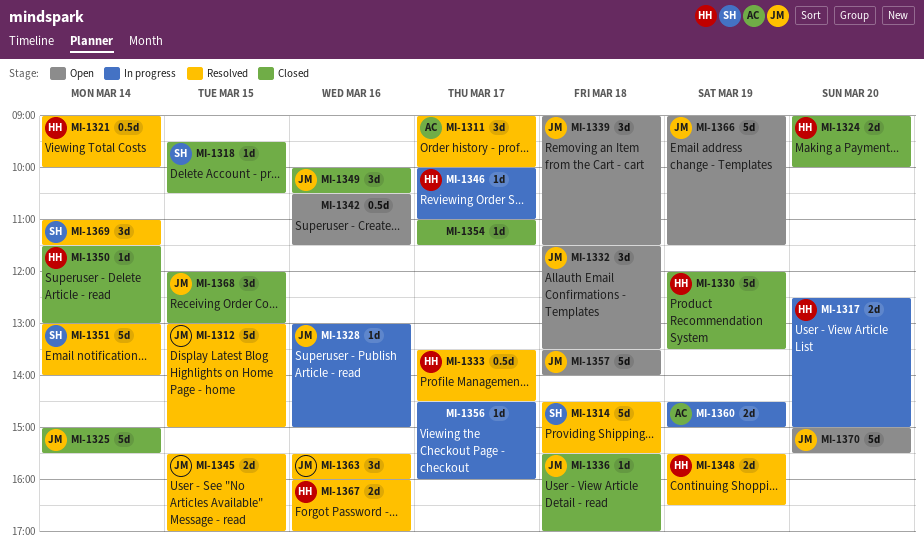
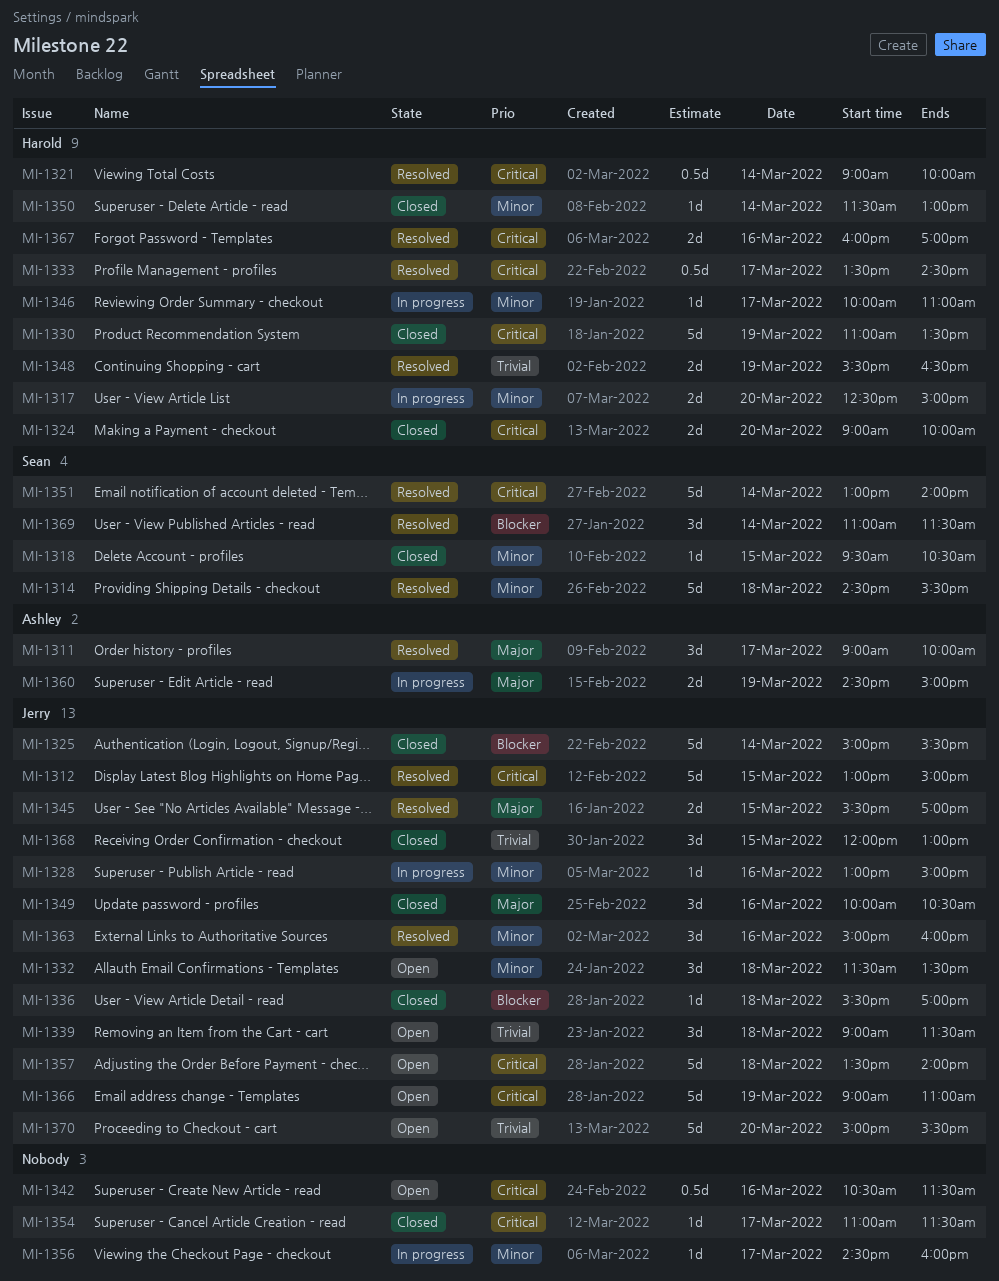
MI-1330, begins: 12:00 -> 11:00
MI-1363, begins: 15:30 -> 15:00
MI-1366, ends: 11:30 -> 11:00

